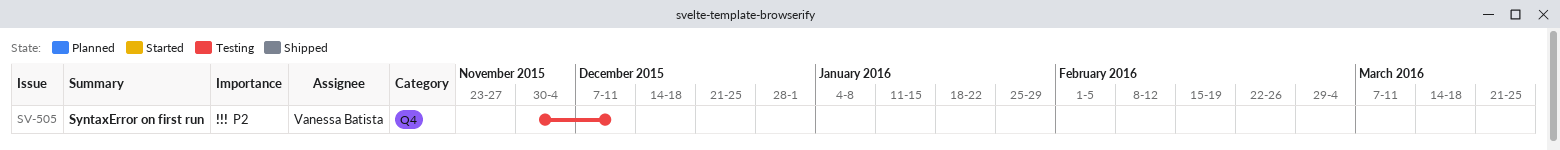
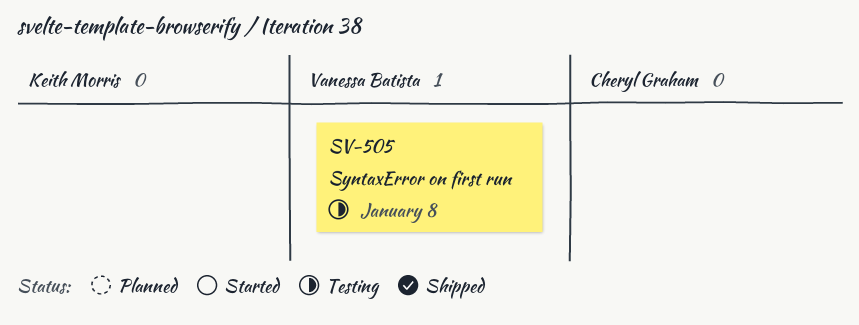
SV-505, due: Dec 11 -> Jan 8

